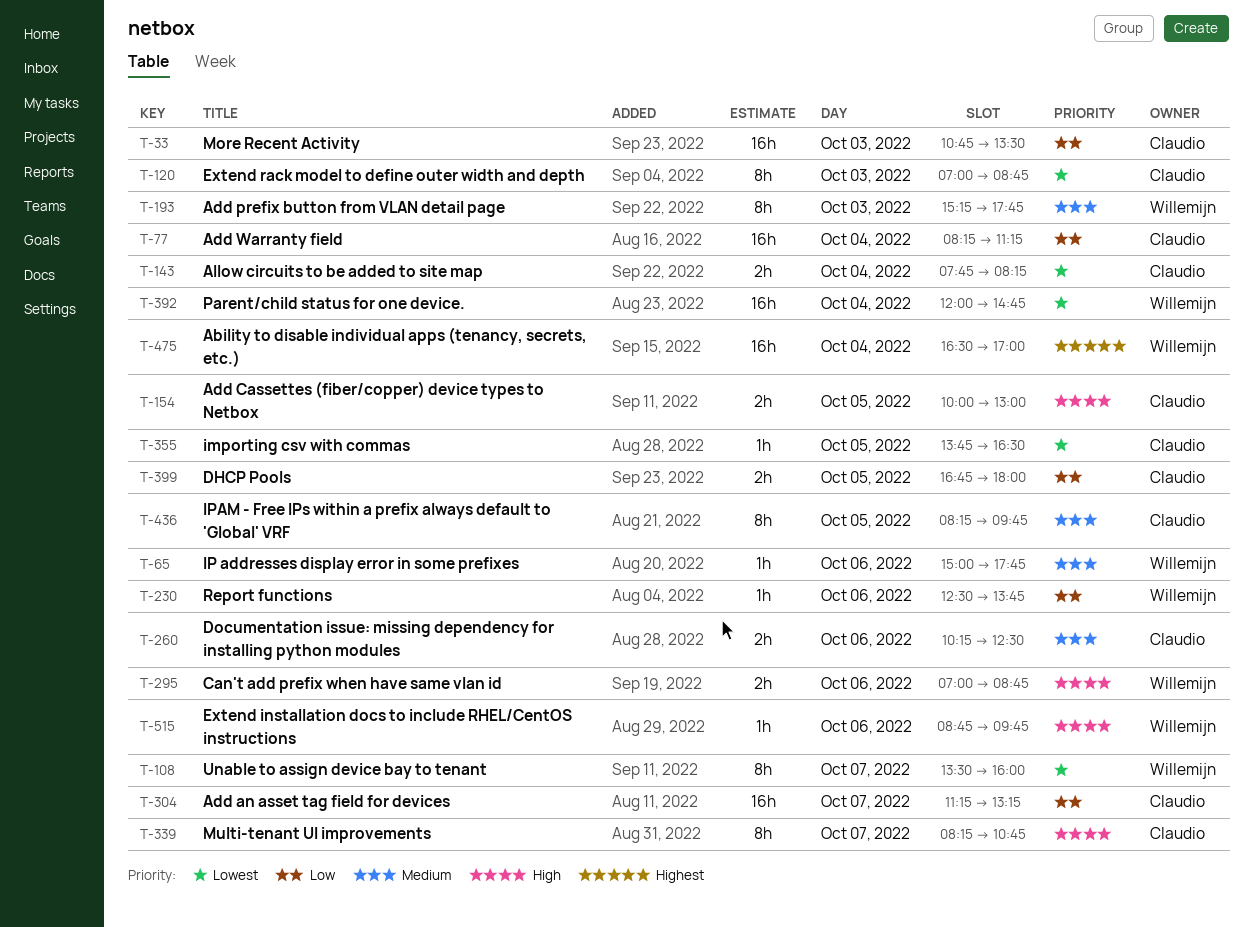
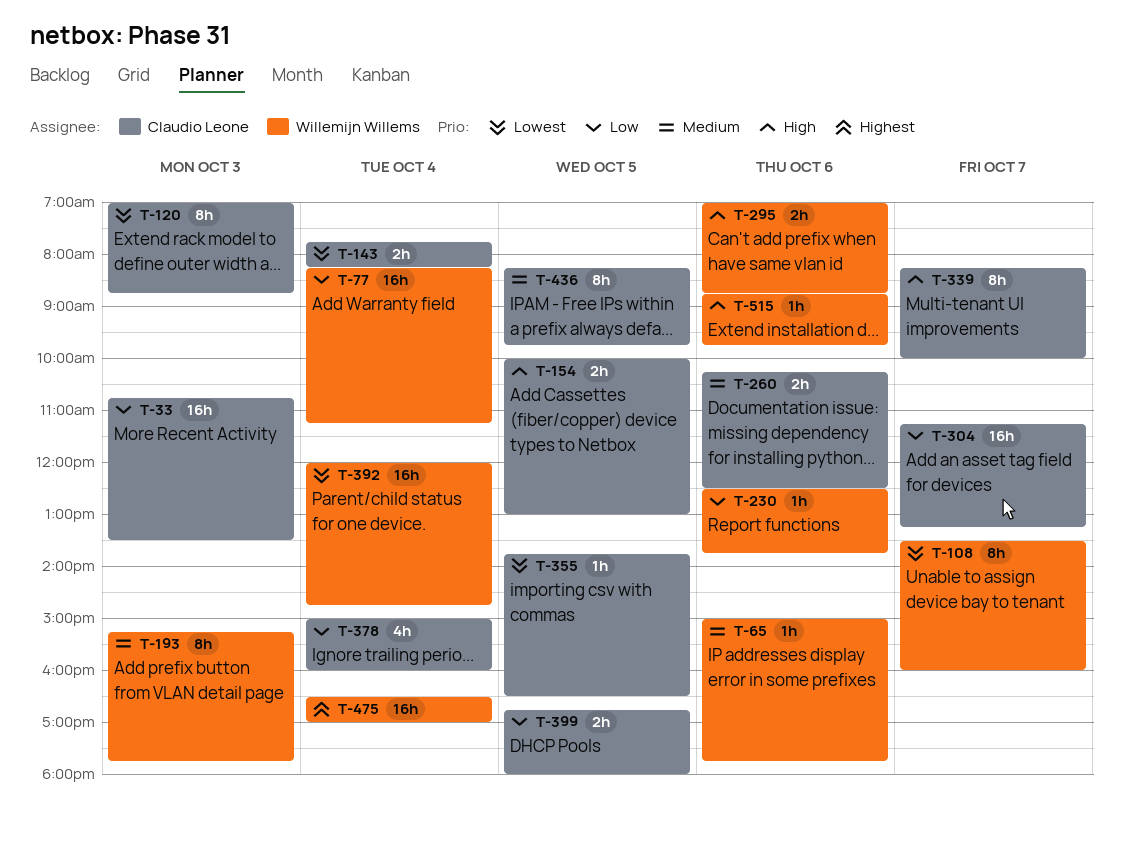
T-77, owner: Claudio Leone -> Willemijn Willems
T-339, ends: 10:45 -> 10:00
T-378: none -> present

